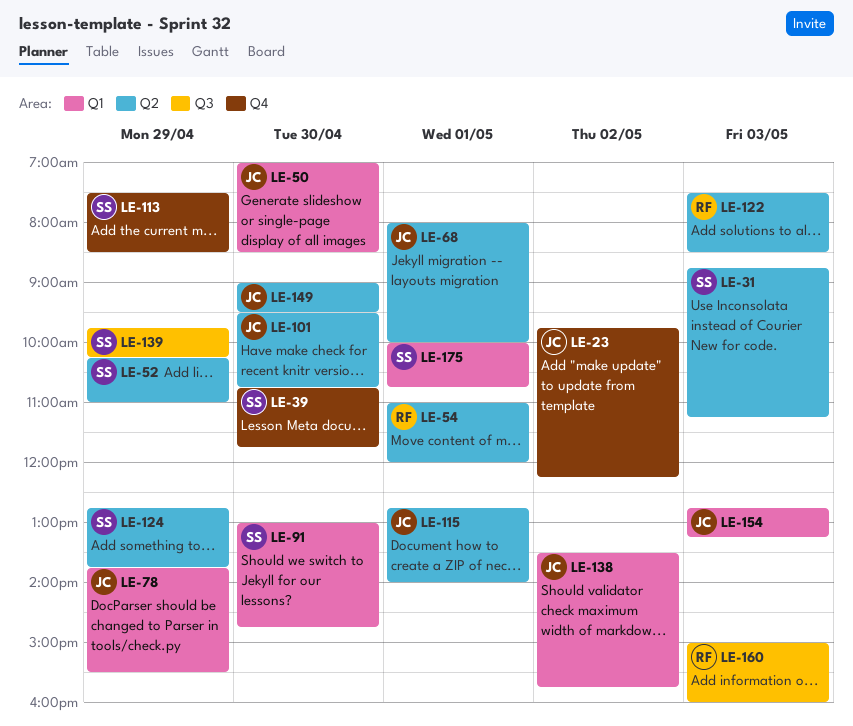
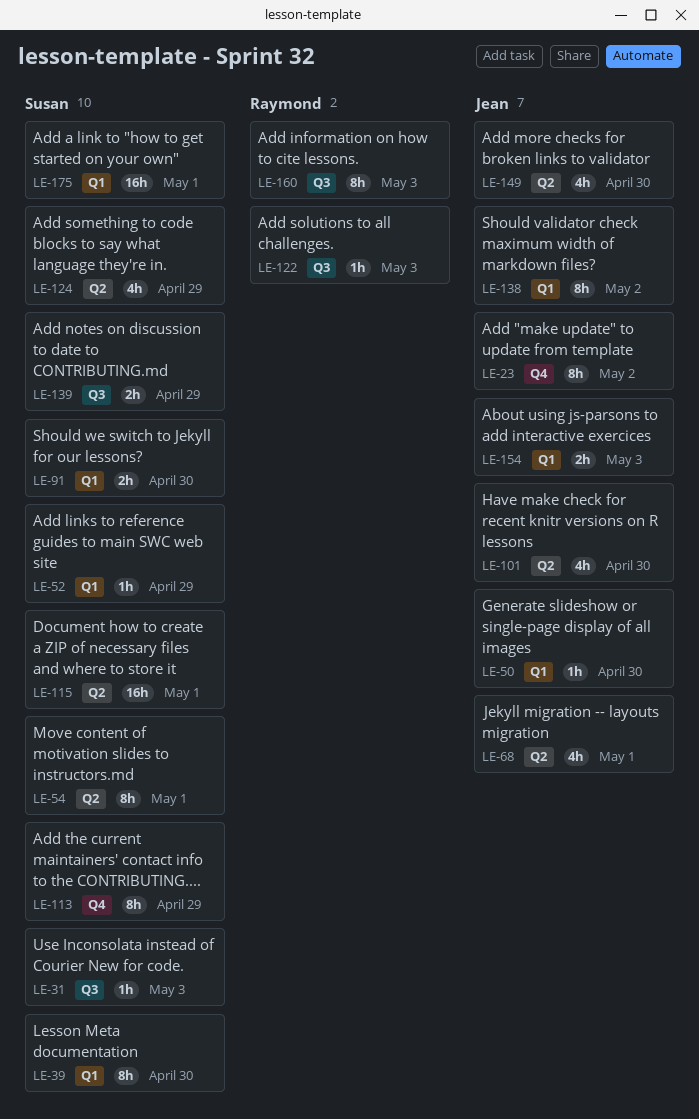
LE-31, label: Q2 -> Q3
LE-39, label: Q4 -> Q1
LE-52, label: Q2 -> Q1
LE-54, owner: Raymond -> Susan
LE-78: present -> none
LE-115, owner: Jean -> Susan
LE-122, label: Q2 -> Q3

